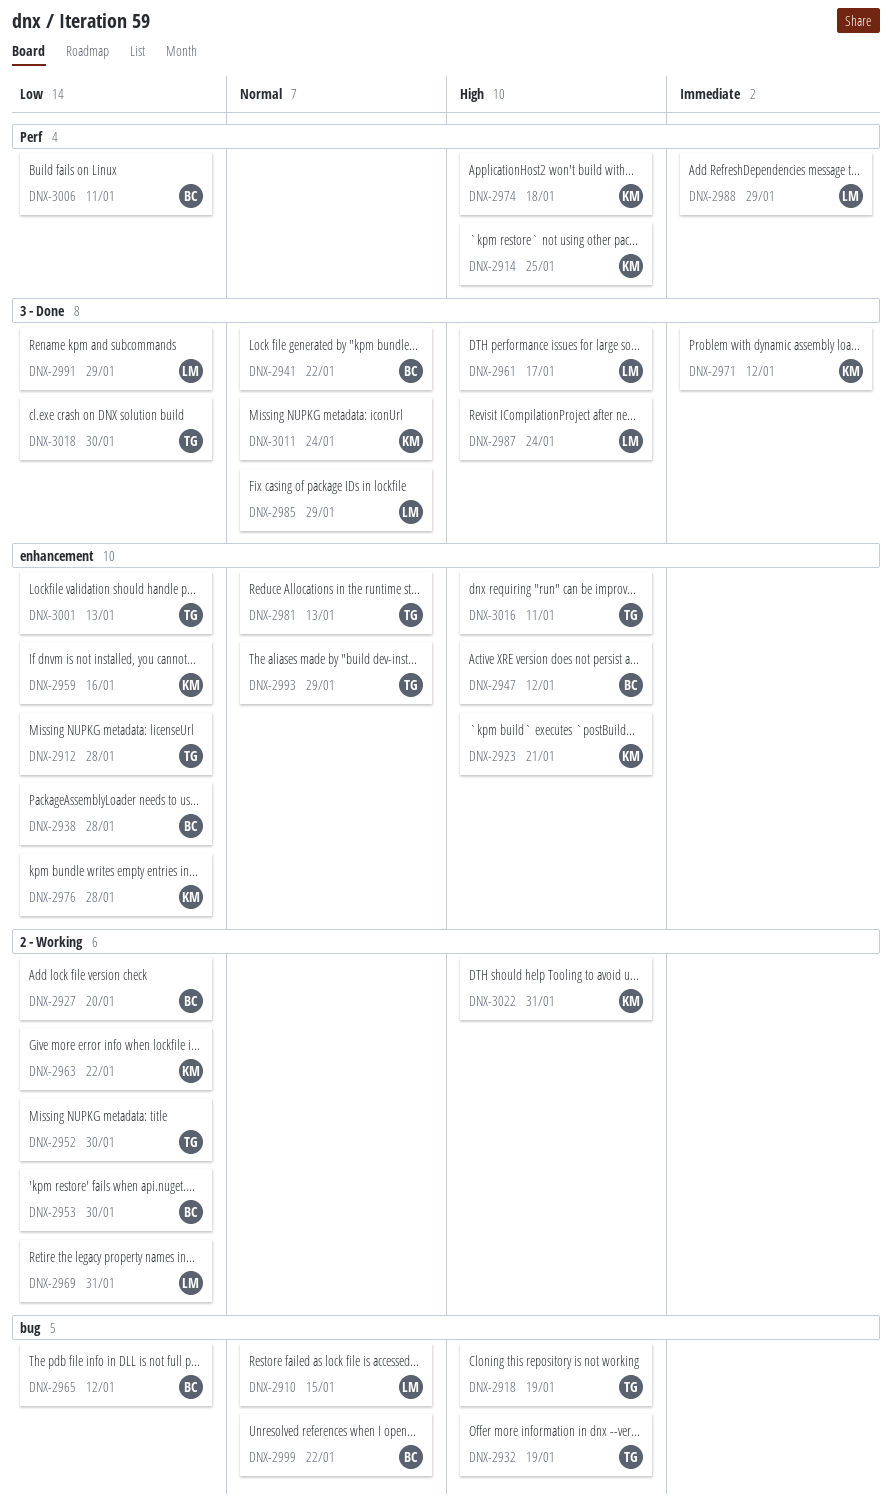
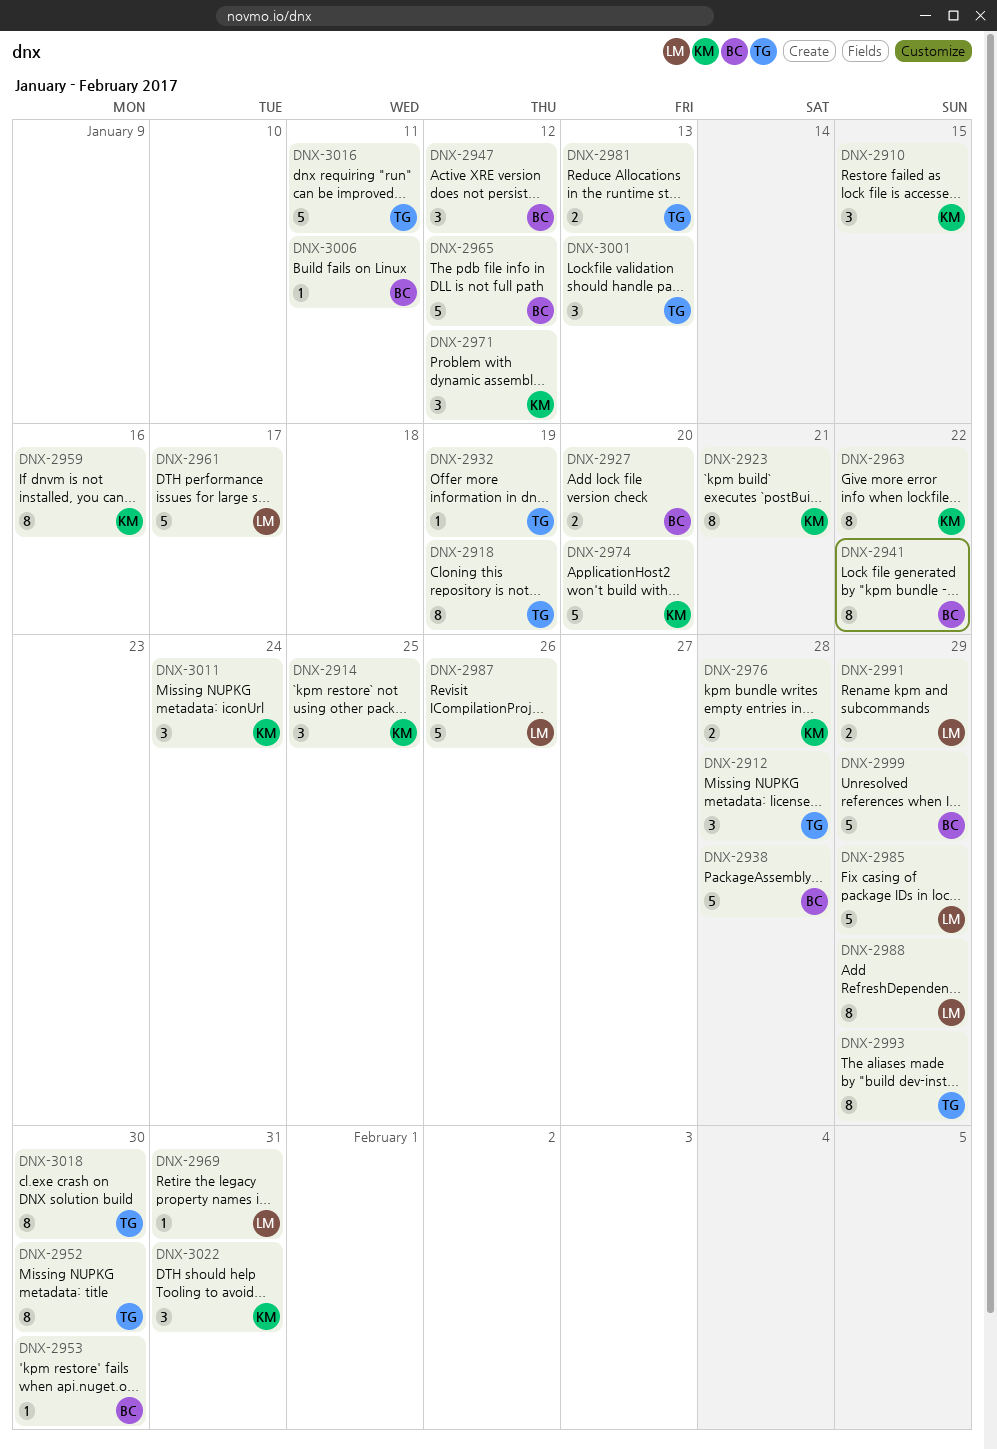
DNX-2910, owner: LM -> KM
DNX-2974, due: Jan 18 -> Jan 20
DNX-2987, due: Jan 24 -> Jan 26
DNX-2999, due: Jan 22 -> Jan 29

